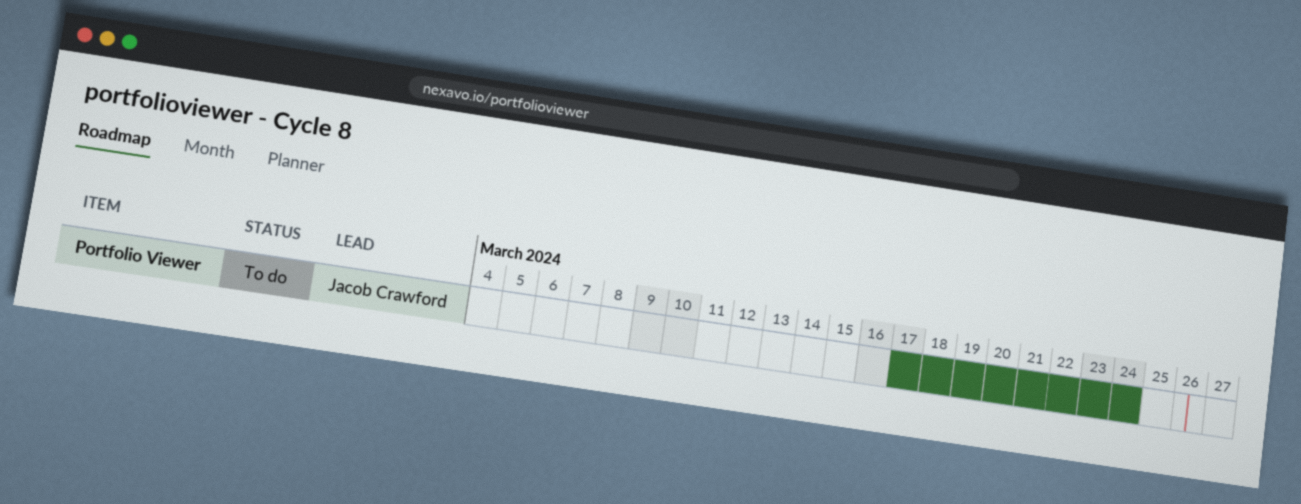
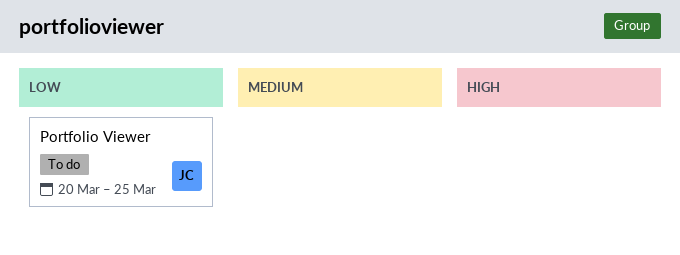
Portfolio Viewer, start: Mar 17 -> Mar 20
Portfolio Viewer, due: Mar 24 -> Mar 25

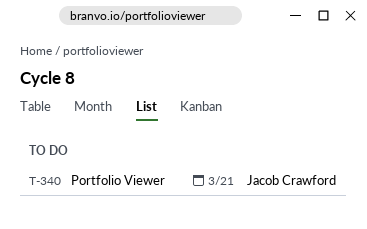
Portfolio Viewer, due: Mar 25 -> Mar 21

